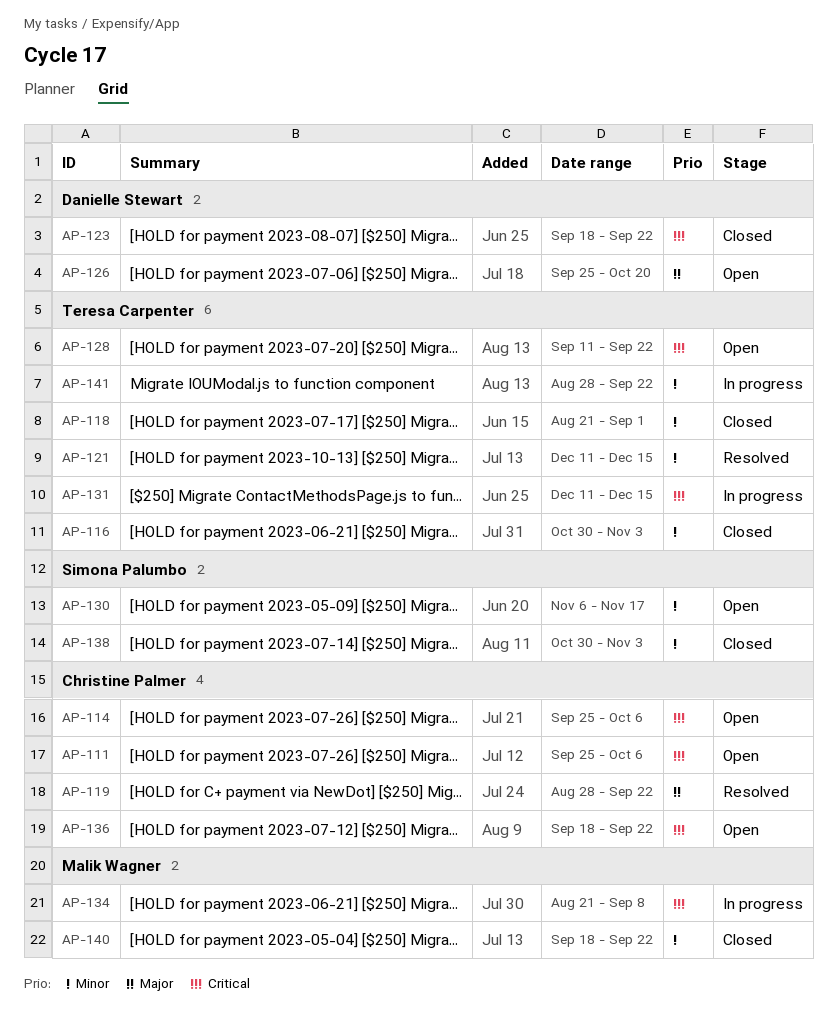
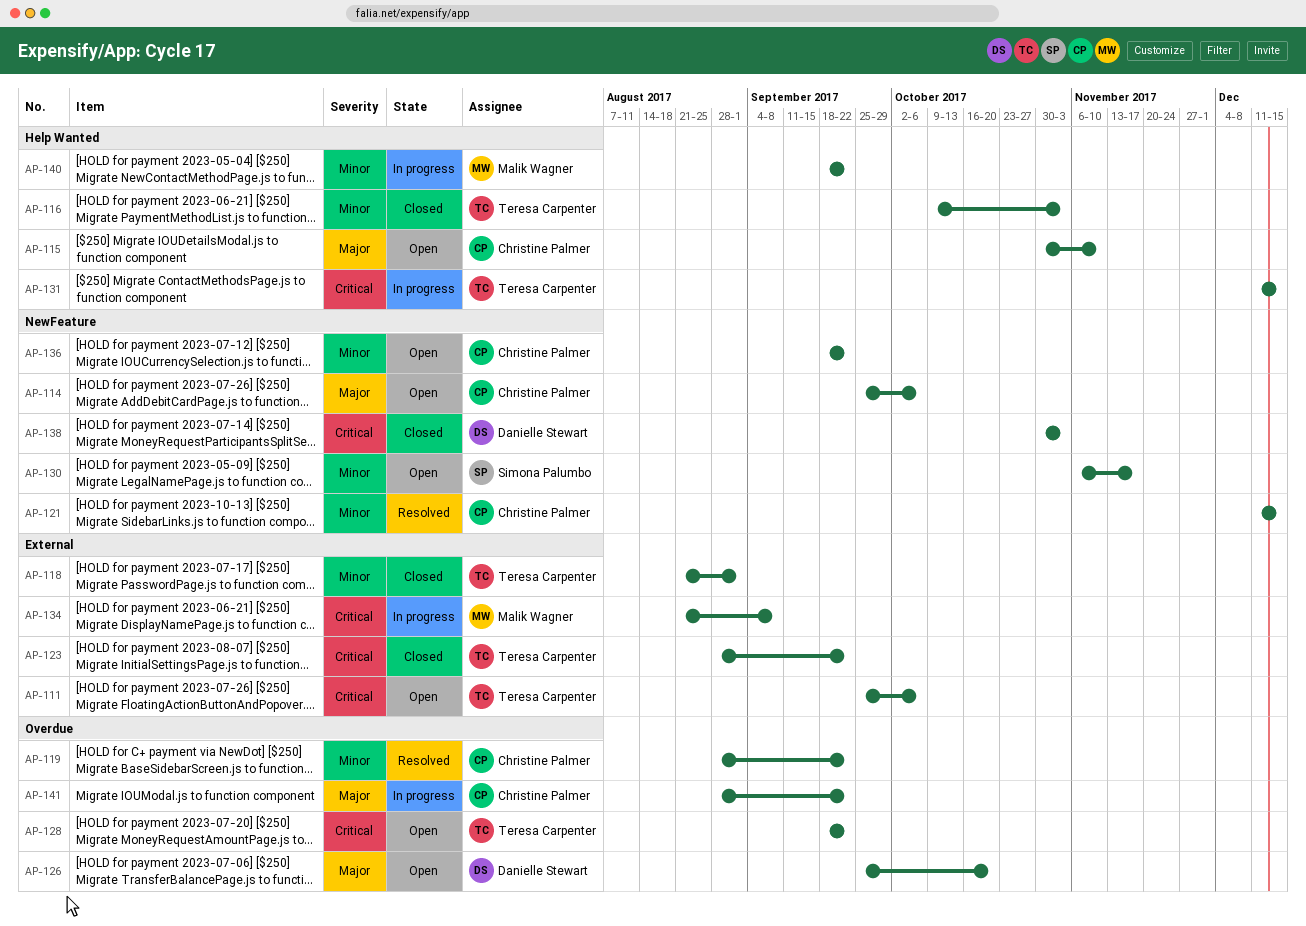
AP-111, owner: Christine Palmer -> Teresa Carpenter
AP-114, priority: Critical -> Major
AP-115: none -> present
AP-116, start: Oct 30 -> Oct 9
AP-119, priority: Major -> Minor
AP-121, owner: Teresa Carpenter -> Christine Palmer
AP-123, owner: Danielle Stewart -> Teresa Carpenter
AP-123, start: Sep 18 -> Aug 28
AP-128, start: Sep 11 -> Sep 18
AP-136, priority: Critical -> Minor
AP-138, owner: Simona Palumbo -> Danielle Stewart
AP-138, priority: Minor -> Critical
AP-140, status: Closed -> In progress
AP-141, owner: Teresa Carpenter -> Christine Palmer
AP-141, priority: Minor -> Major

